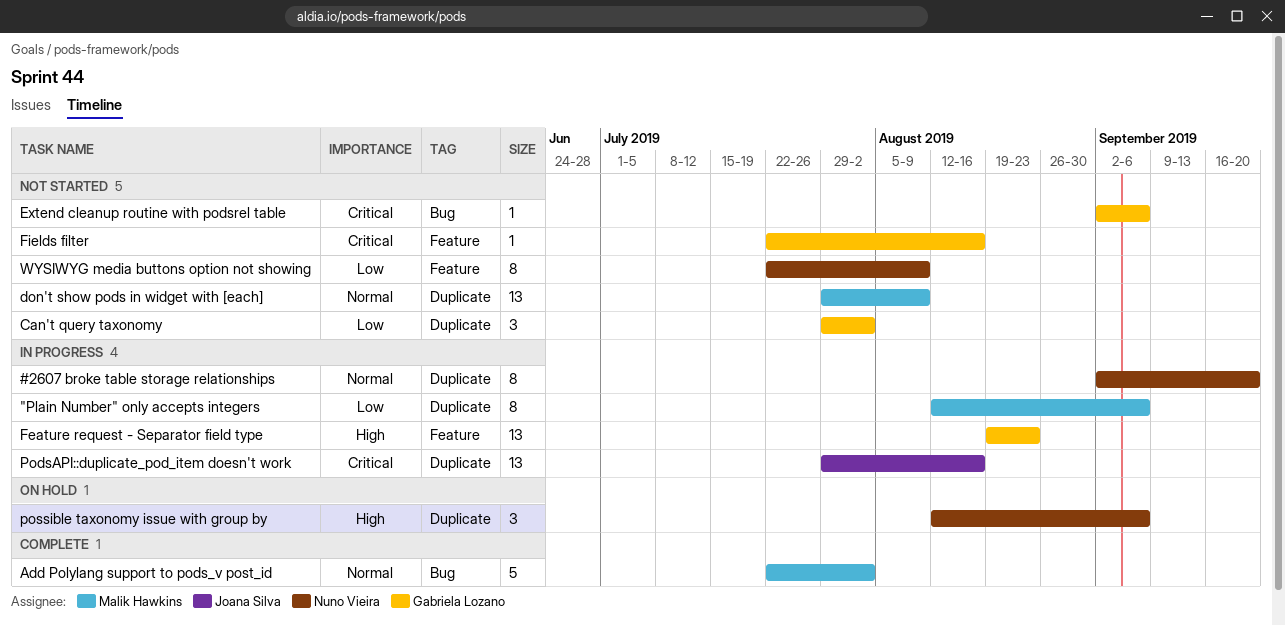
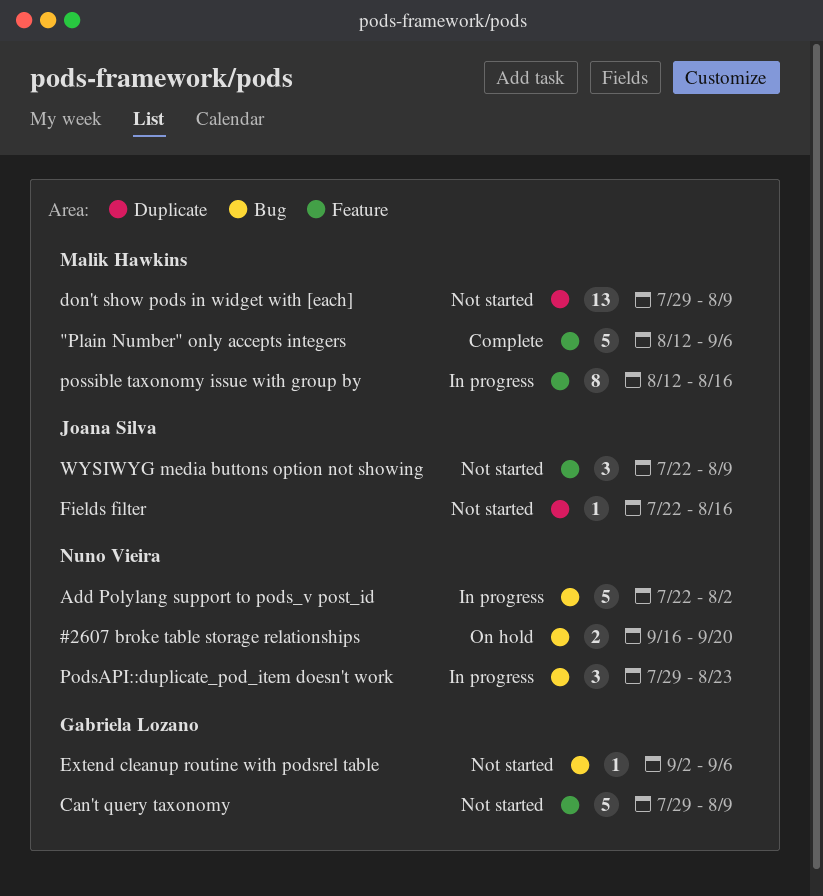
"Plain Number" only accepts integers, status: In progress -> Complete
"Plain Number" only accepts integers, label: Duplicate -> Feature
"Plain Number" only accepts integers, estimate: 8 -> 5
#2607 broke table storage relationships, status: In progress -> On hold
#2607 broke table storage relationships, label: Duplicate -> Bug
#2607 broke table storage relationships, estimate: 8 -> 2
#2607 broke table storage relationships, start: Sep 2 -> Sep 16
Add Polylang support to pods_v post_id, status: Complete -> In progress
Add Polylang support to pods_v post_id, owner: Malik Hawkins -> Nuno Vieira
Can't query taxonomy, label: Duplicate -> Feature
Can't query taxonomy, estimate: 3 -> 5
Can't query taxonomy, due: Aug 2 -> Aug 9
Feature request - Separator field type: present -> none
Fields filter, owner: Gabriela Lozano -> Joana Silva
Fields filter, label: Feature -> Duplicate
PodsAPI::duplicate_pod_item doesn't work, owner: Joana Silva -> Nuno Vieira
PodsAPI::duplicate_pod_item doesn't work, label: Duplicate -> Bug
PodsAPI::duplicate_pod_item doesn't work, estimate: 13 -> 3
PodsAPI::duplicate_pod_item doesn't work, due: Aug 16 -> Aug 23
possible taxonomy issue with group by, status: On hold -> In progress
possible taxonomy issue with group by, owner: Nuno Vieira -> Malik Hawkins
possible taxonomy issue with group by, label: Duplicate -> Feature
possible taxonomy issue with group by, estimate: 3 -> 8
possible taxonomy issue with group by, due: Sep 6 -> Aug 16
WYSIWYG media buttons option not showing, owner: Nuno Vieira -> Joana Silva
WYSIWYG media buttons option not showing, estimate: 8 -> 3

